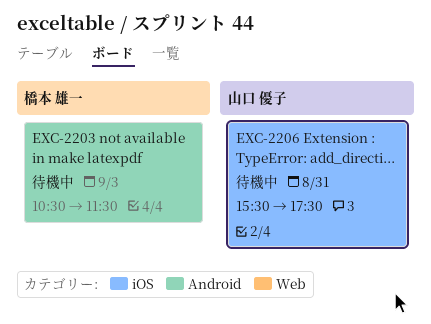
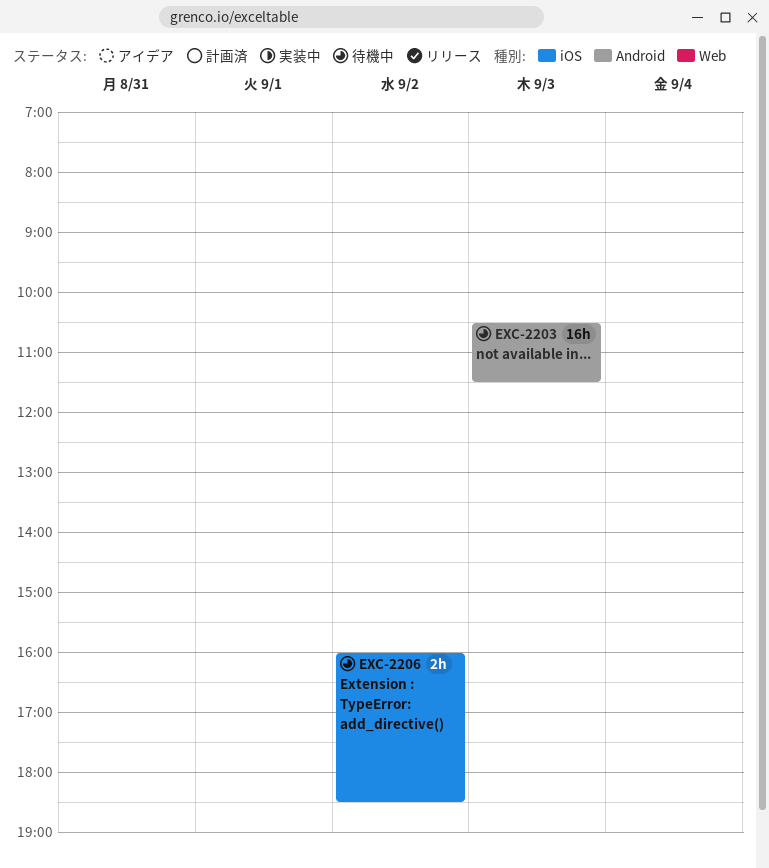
EXC-2206, day: Aug 31 -> Sep 2
EXC-2206, begins: 15:30 -> 16:00
EXC-2206, ends: 17:30 -> 18:30

